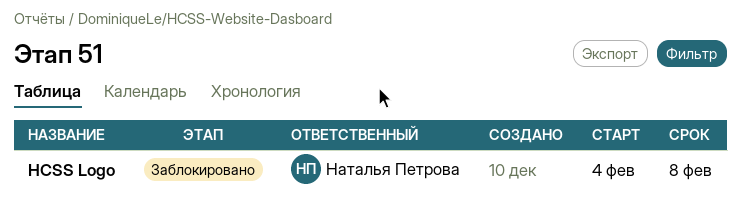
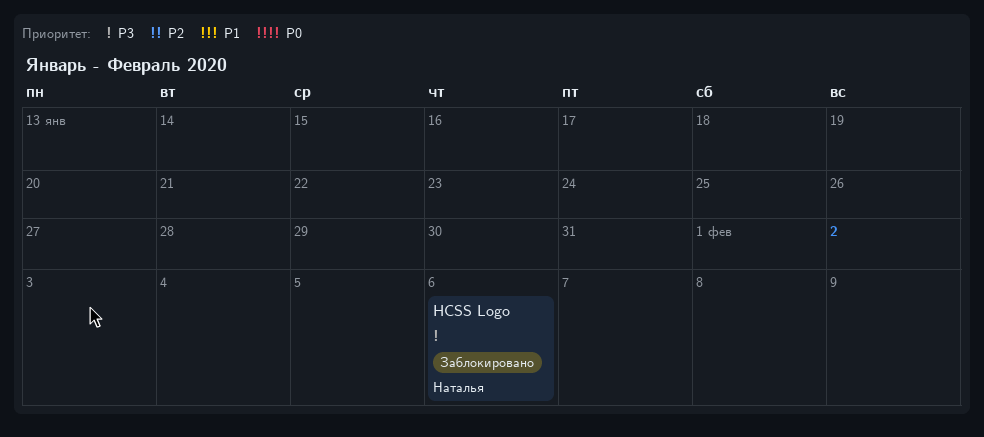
HCSS Logo, due: Feb 8 -> Feb 6

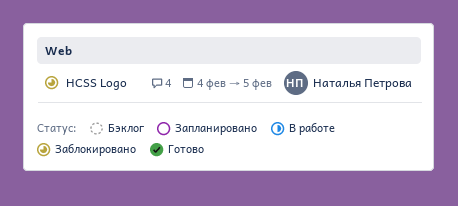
HCSS Logo, due: Feb 6 -> Feb 5

